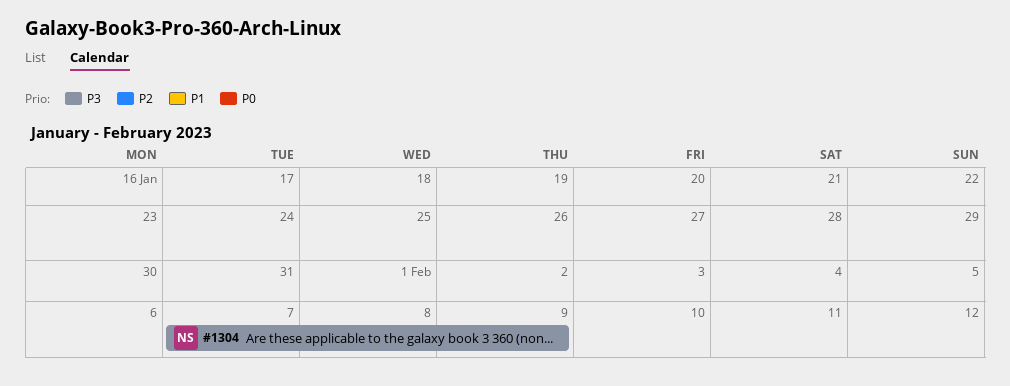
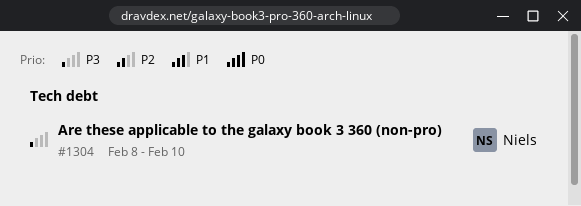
#1304, start: Feb 7 -> Feb 8
#1304, due: Feb 9 -> Feb 10

